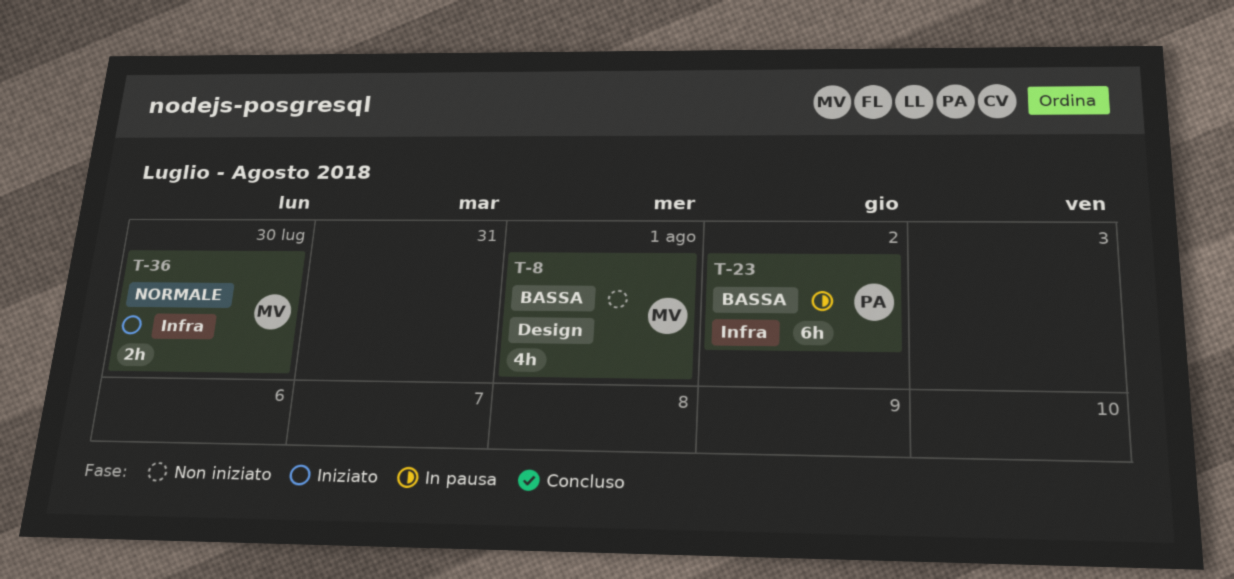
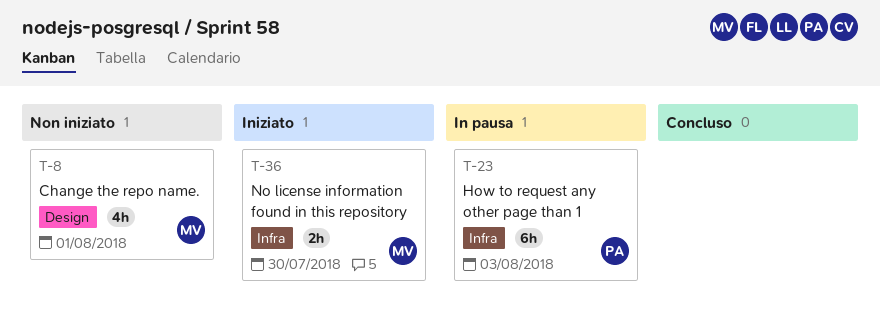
T-23, due: Aug 2 -> Aug 3

